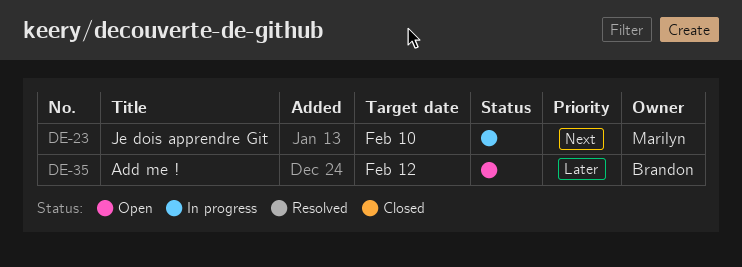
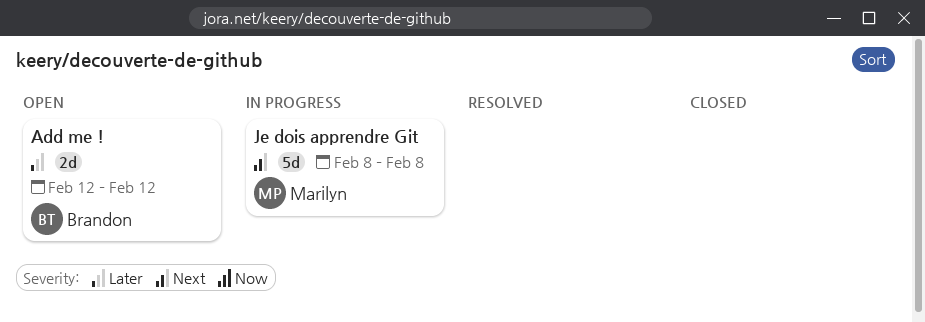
Je dois apprendre Git, due: Feb 10 -> Feb 8

